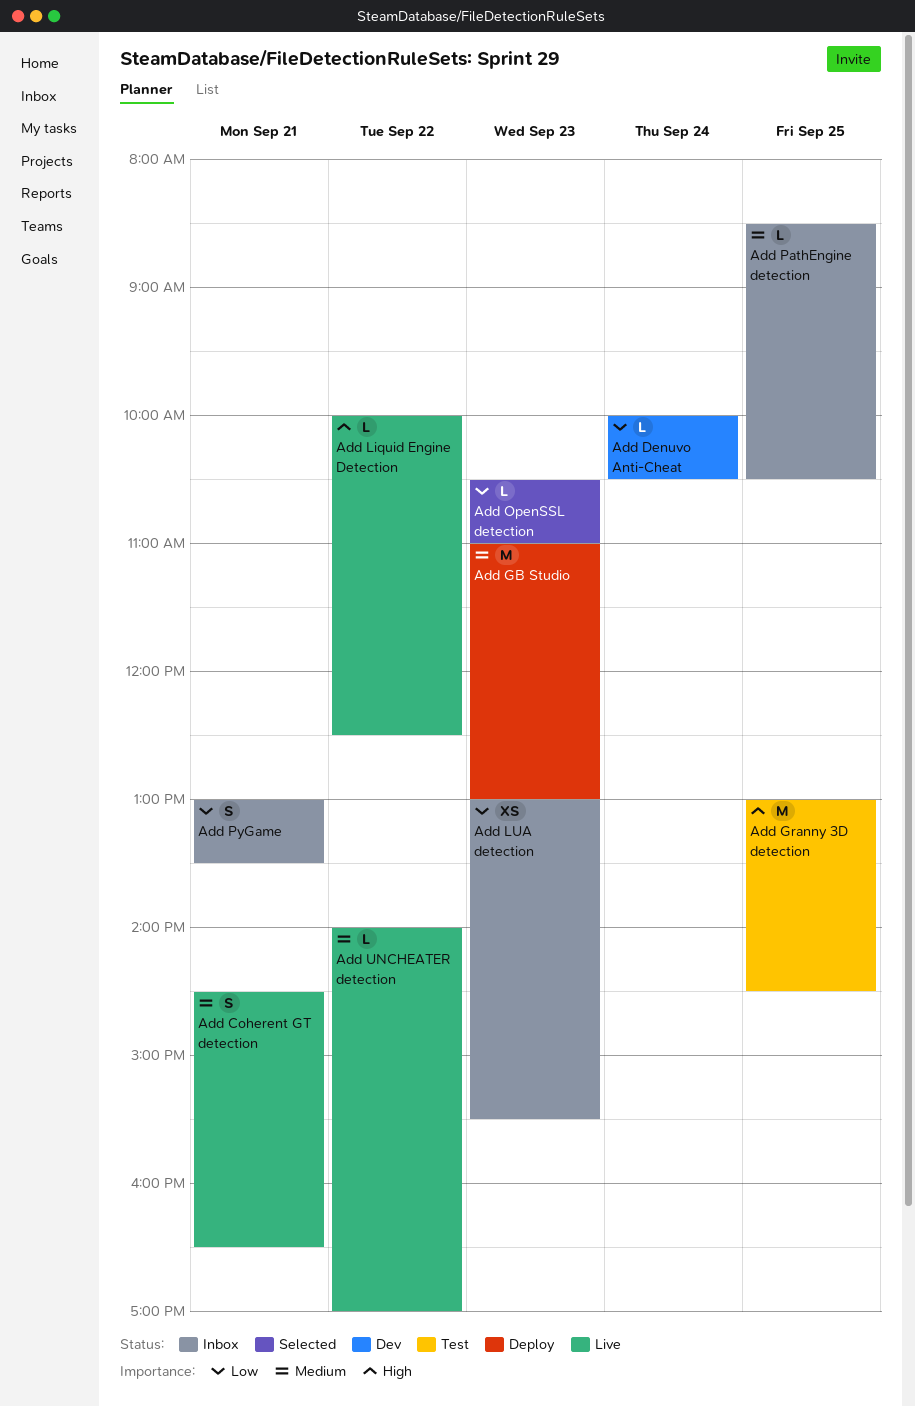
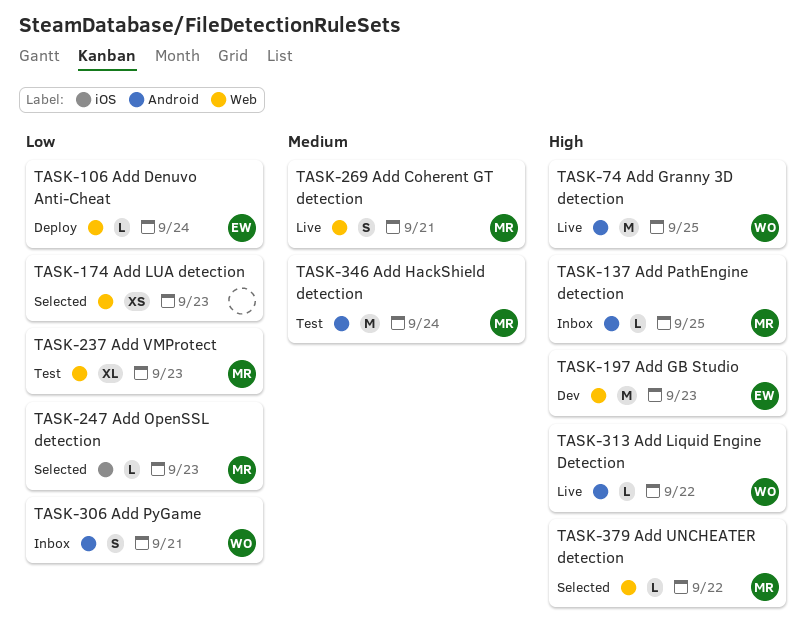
Add Denuvo Anti-Cheat, status: Dev -> Deploy
Add GB Studio, status: Deploy -> Dev
Add GB Studio, priority: Medium -> High
Add Granny 3D detection, status: Test -> Live
Add HackShield detection: none -> present
Add LUA detection, status: Inbox -> Selected
Add PathEngine detection, priority: Medium -> High
Add UNCHEATER detection, status: Live -> Selected
Add UNCHEATER detection, priority: Medium -> High
Add VMProtect: none -> present

